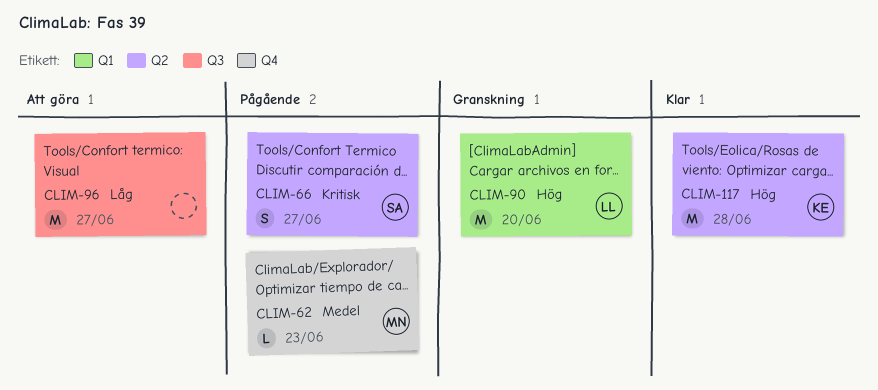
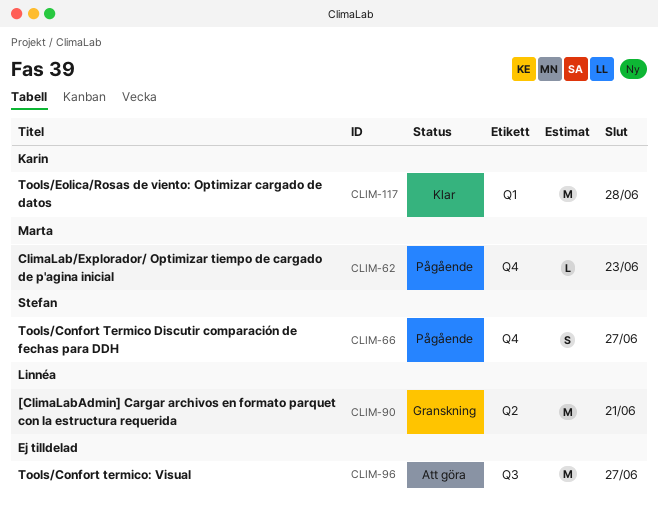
CLIM-66, label: Q2 -> Q4
CLIM-90, label: Q1 -> Q2
CLIM-90, due: Jun 20 -> Jun 21
CLIM-117, label: Q2 -> Q1

